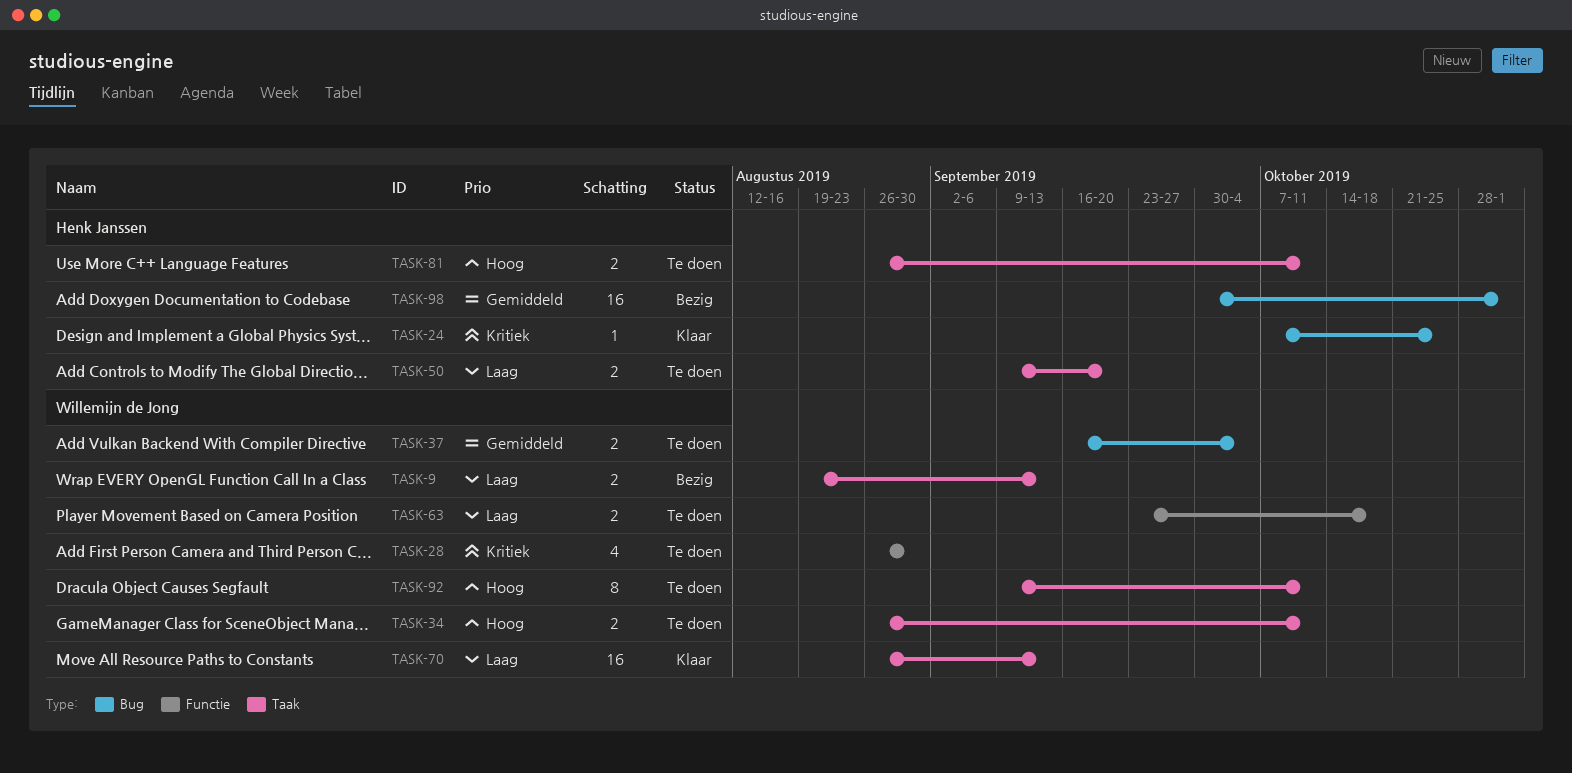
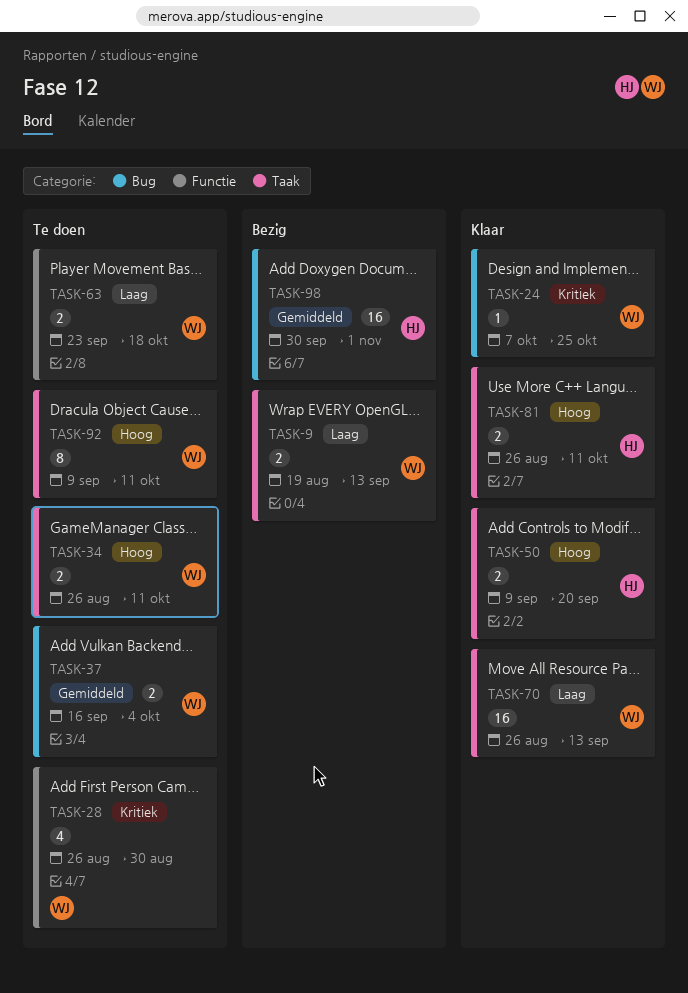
TASK-24, owner: Henk Janssen -> Willemijn de Jong
TASK-50, status: Te doen -> Klaar
TASK-50, priority: Laag -> Hoog
TASK-81, status: Te doen -> Klaar

